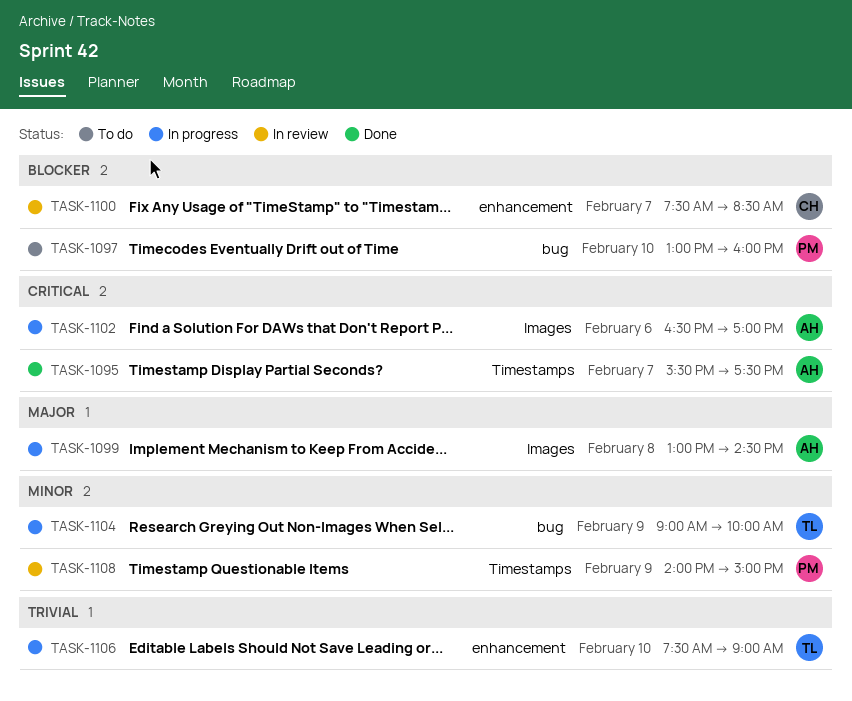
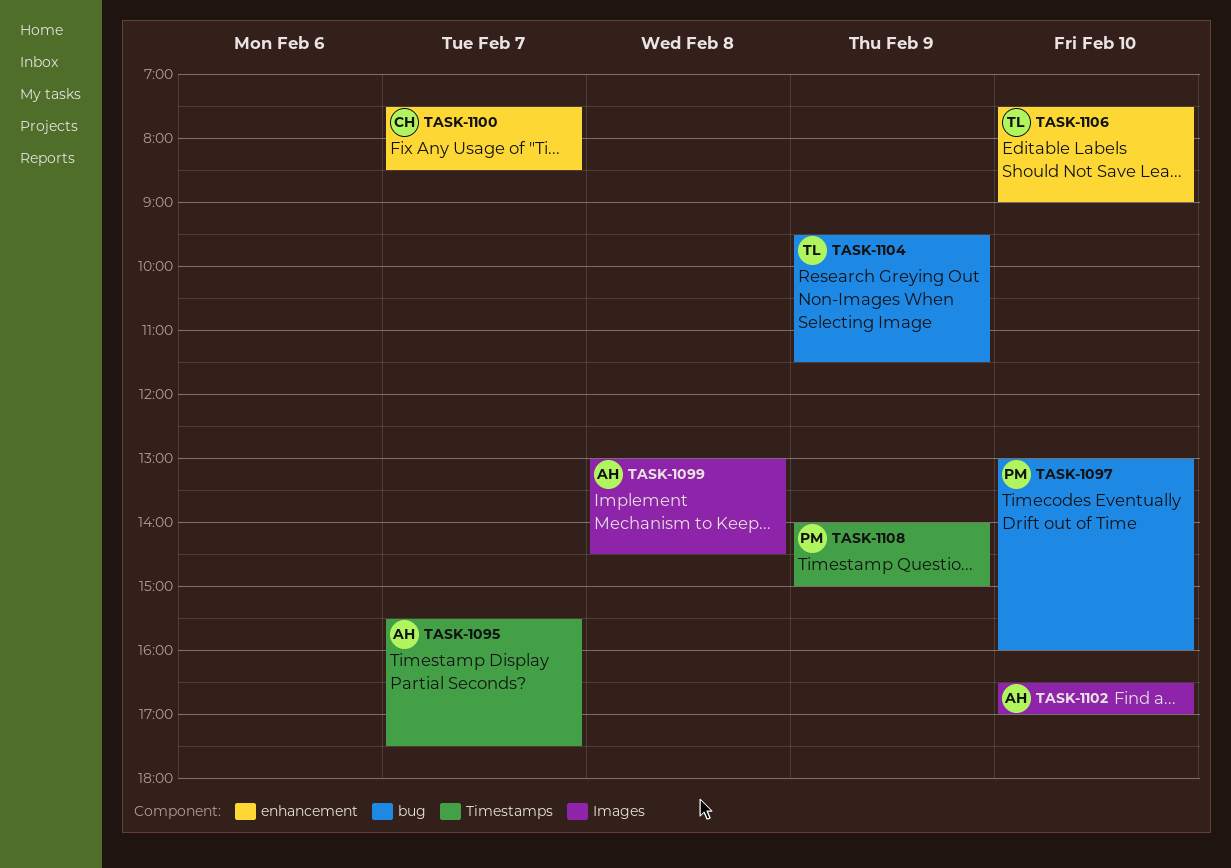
TASK-1102, day: Feb 6 -> Feb 10
TASK-1104, begins: 09:00 -> 09:30
TASK-1104, ends: 10:00 -> 11:30

